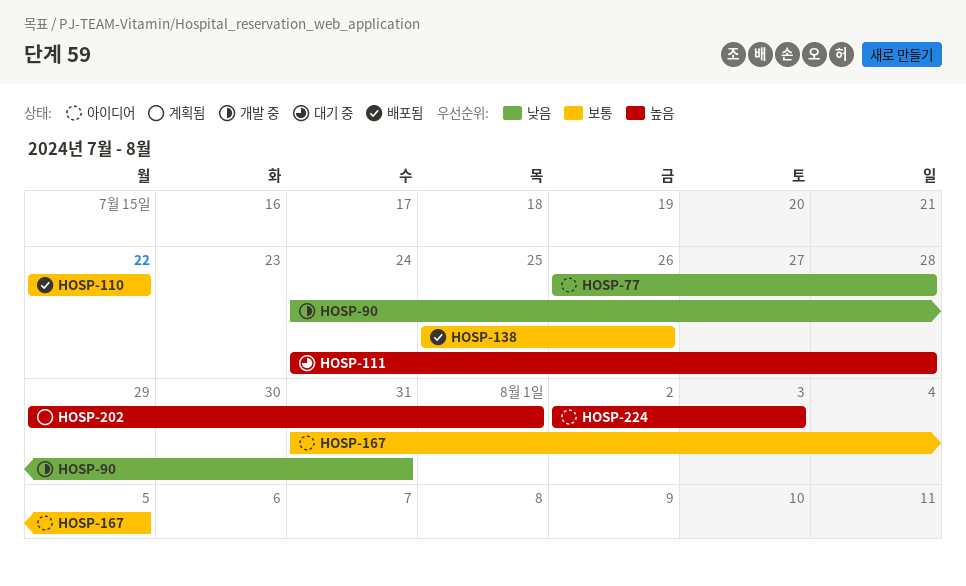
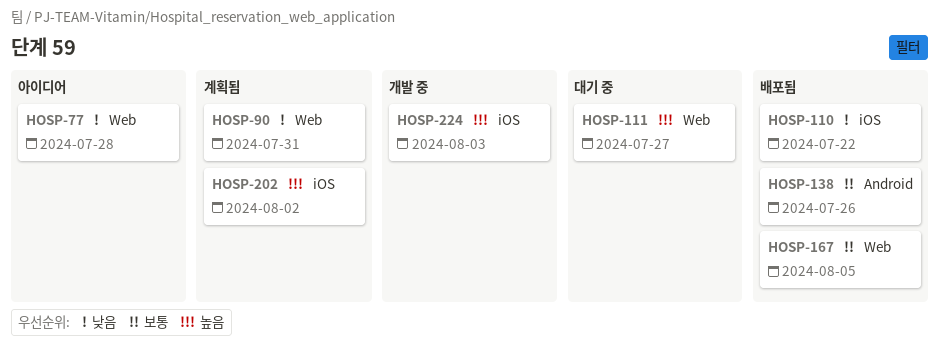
HOSP-90, status: 개발 중 -> 계획됨
HOSP-110, priority: 보통 -> 낮음
HOSP-111, due: Jul 28 -> Jul 27
HOSP-167, status: 아이디어 -> 배포됨
HOSP-202, due: Aug 1 -> Aug 2
HOSP-224, status: 아이디어 -> 개발 중

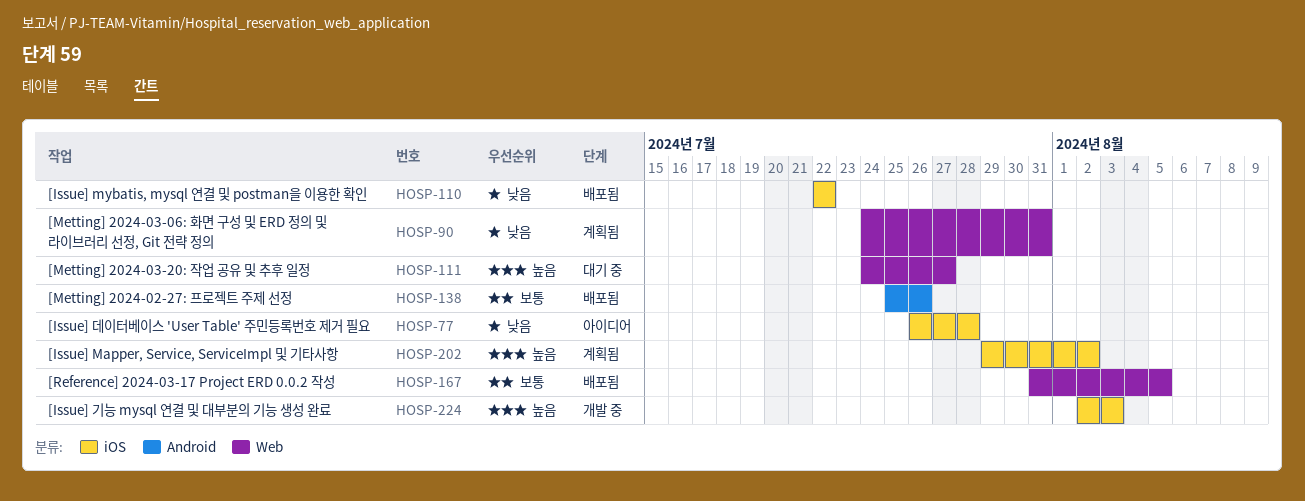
HOSP-77, label: Web -> iOS

